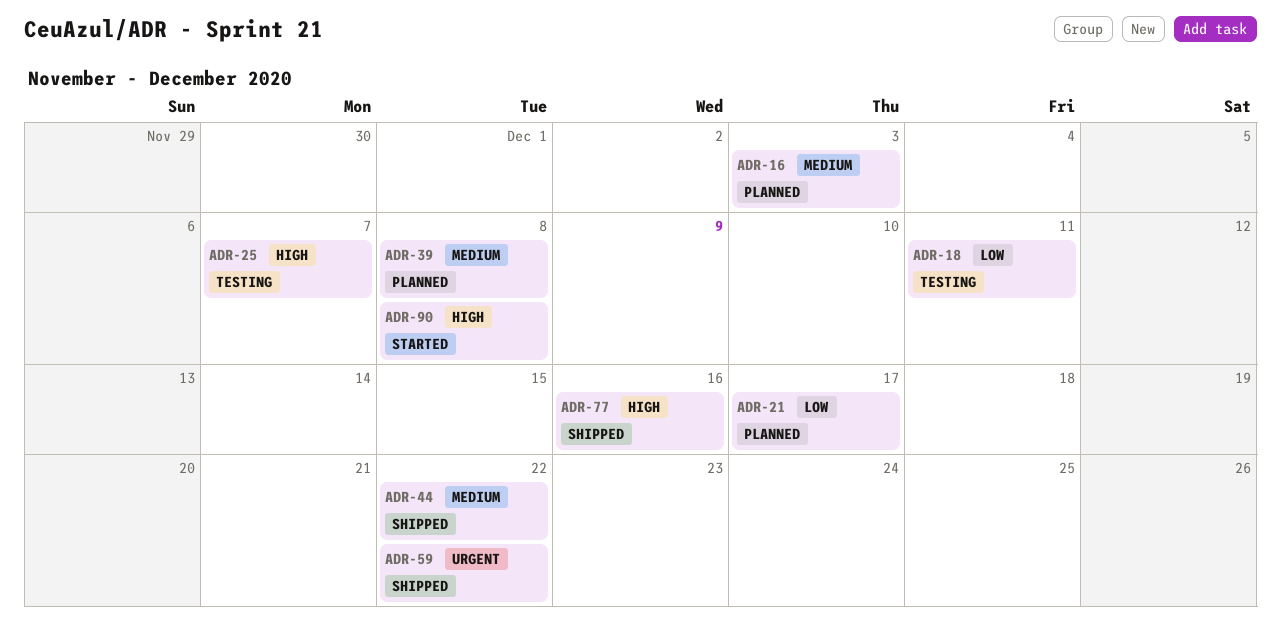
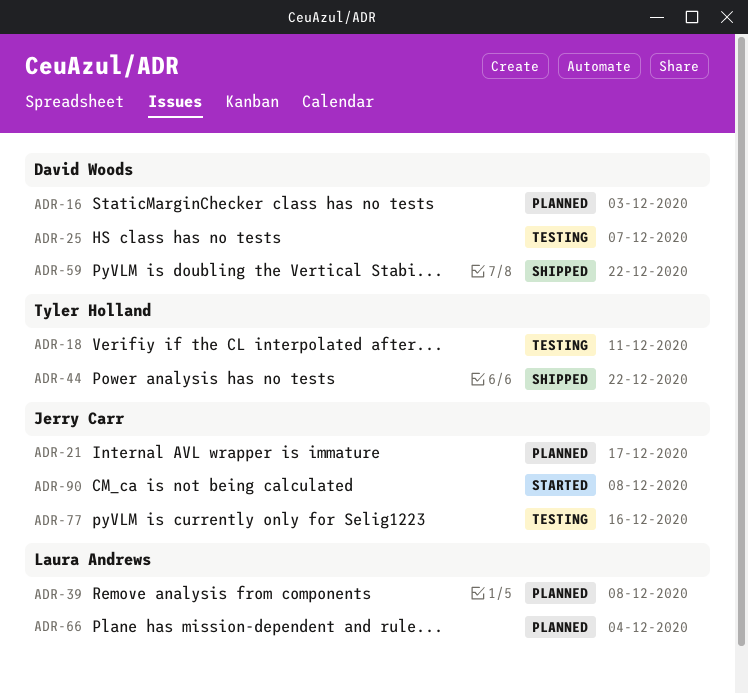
ADR-66: none -> present
ADR-77, status: Shipped -> Testing

